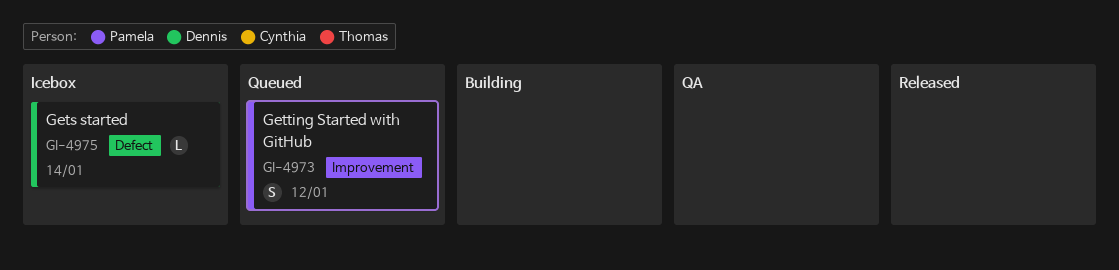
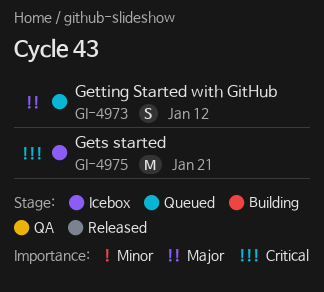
GI-4975, estimate: L -> M
GI-4975, due: Jan 14 -> Jan 21

